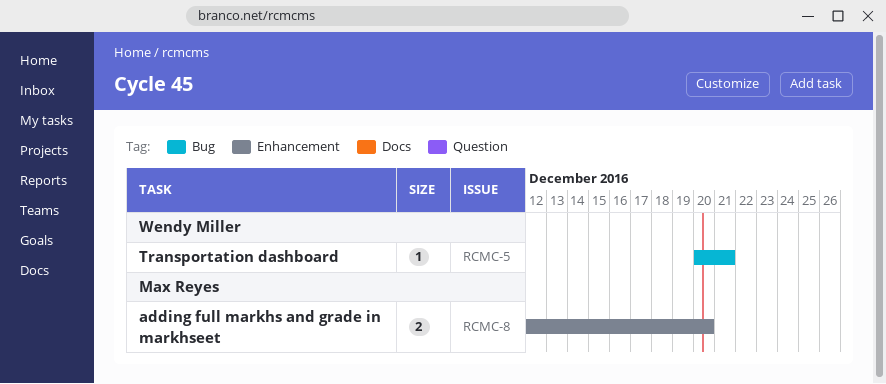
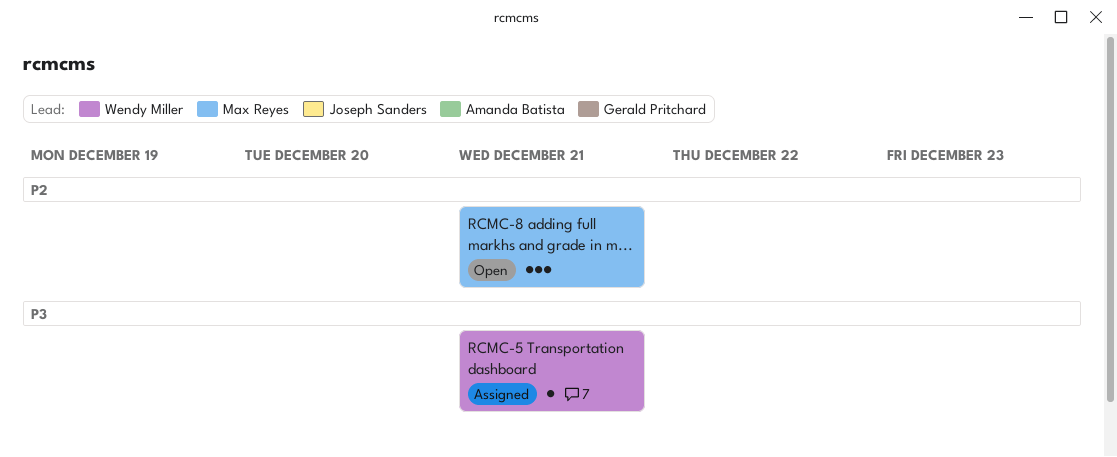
RCMC-8, estimate: 2 -> 3
RCMC-8, due: Dec 20 -> Dec 21

